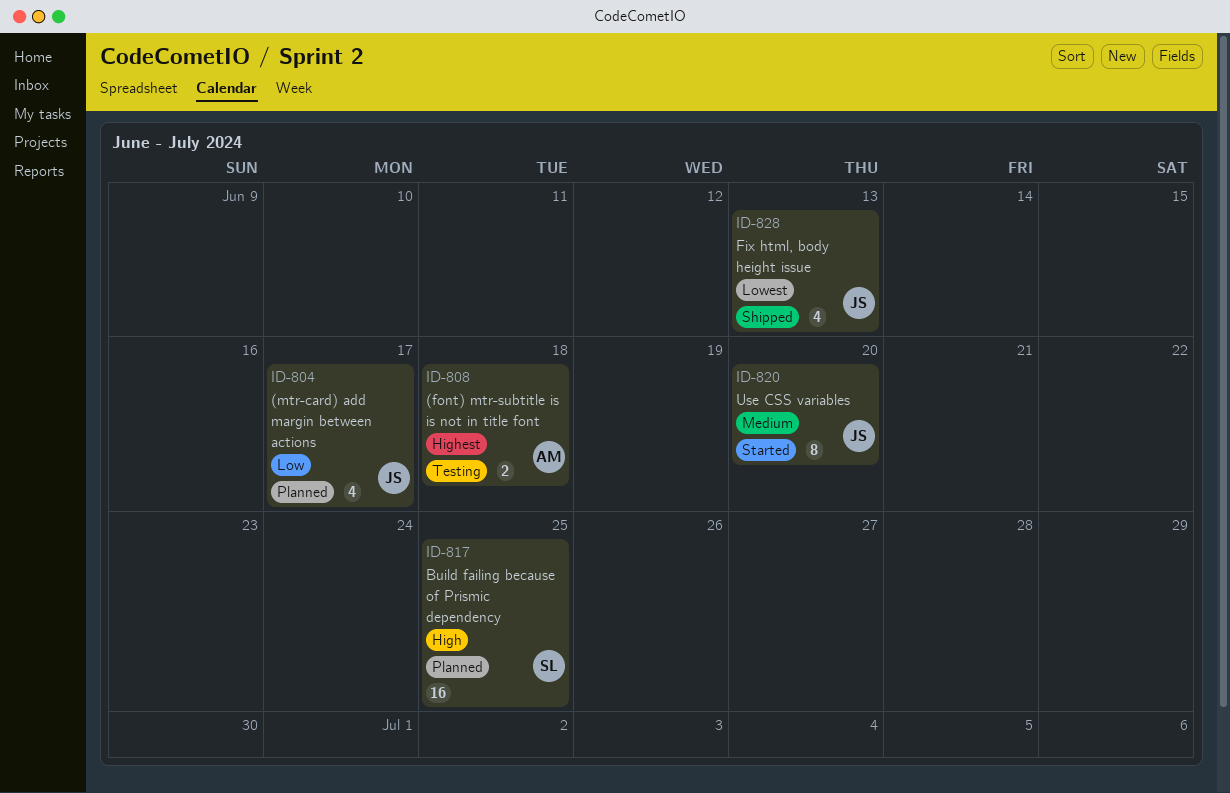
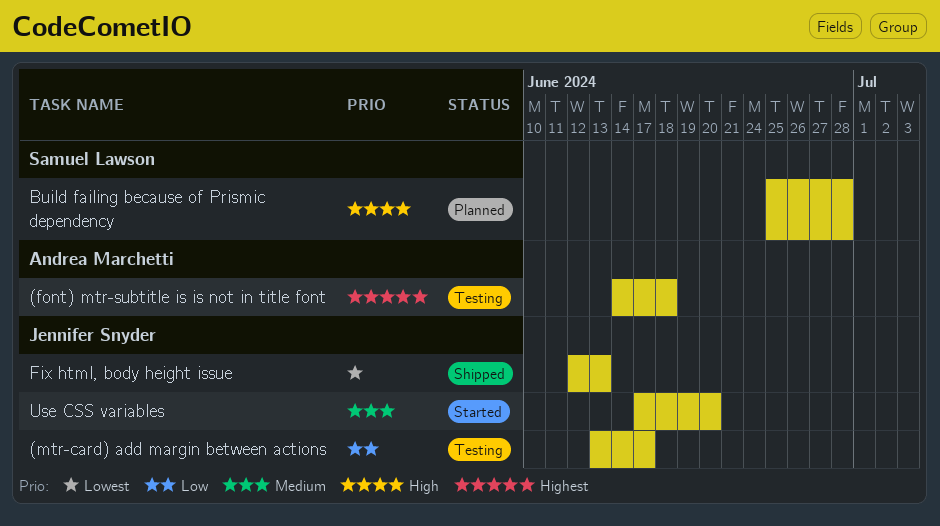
(mtr-card) add margin between actions, status: Planned -> Testing
Build failing because of Prismic dependency, due: Jun 25 -> Jun 28

